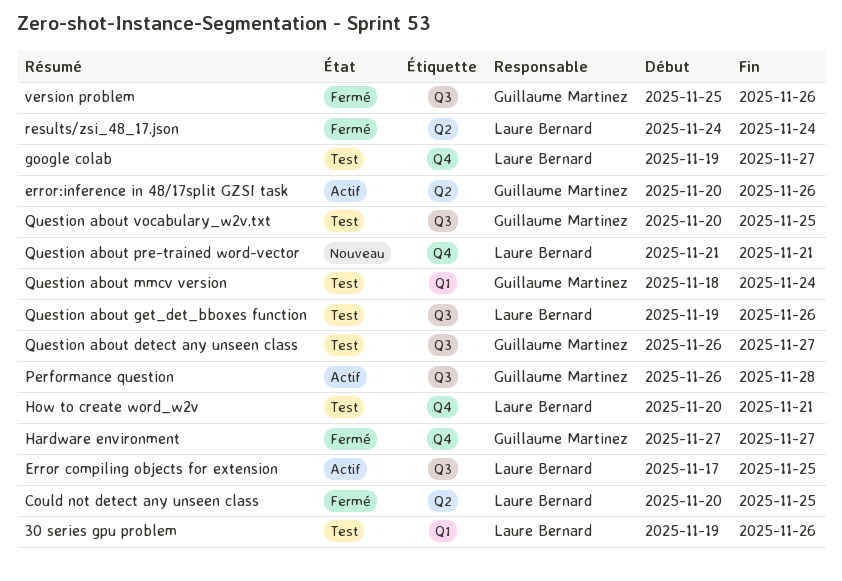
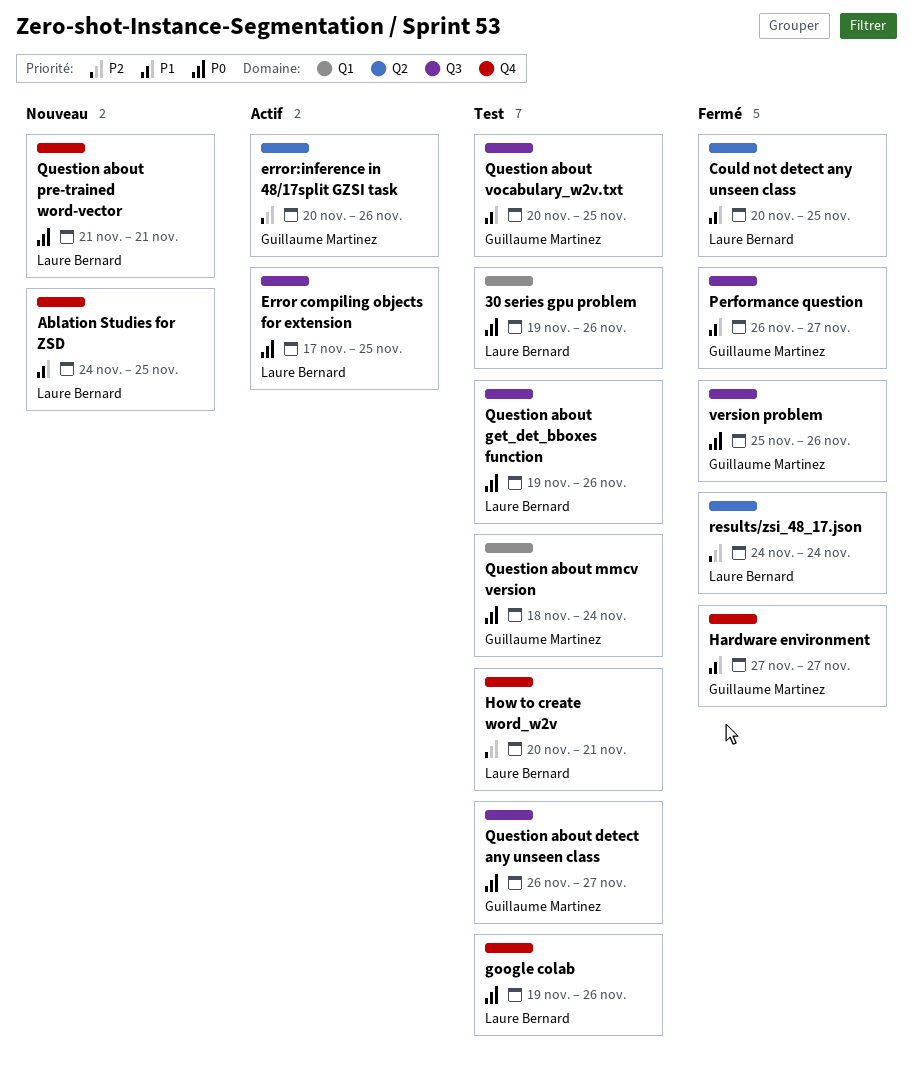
Ablation Studies for ZSD: none -> present
google colab, due: Nov 27 -> Nov 26
Performance question, status: Actif -> Fermé
Performance question, due: Nov 28 -> Nov 27

